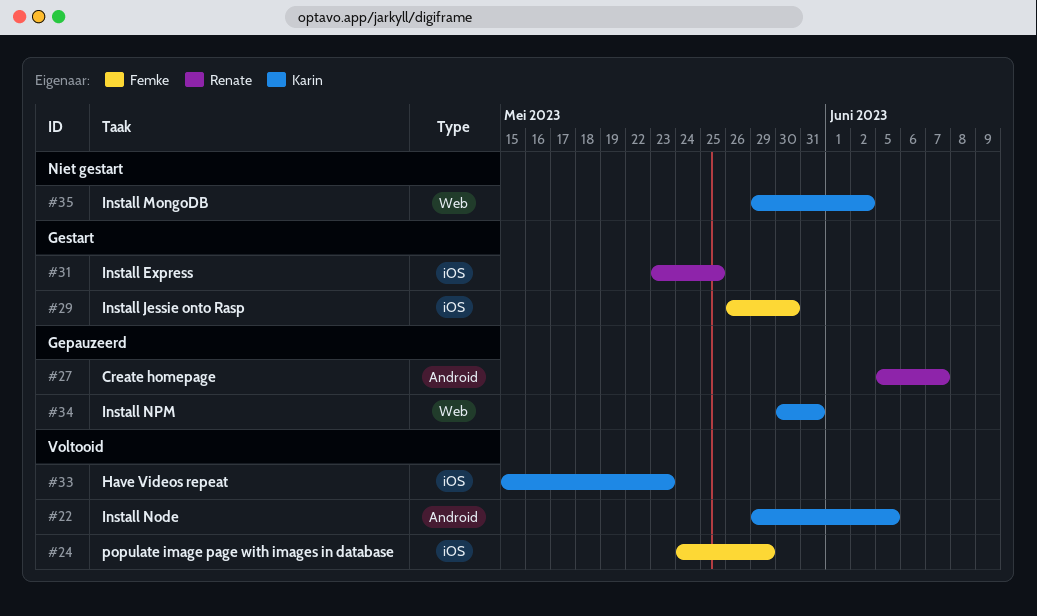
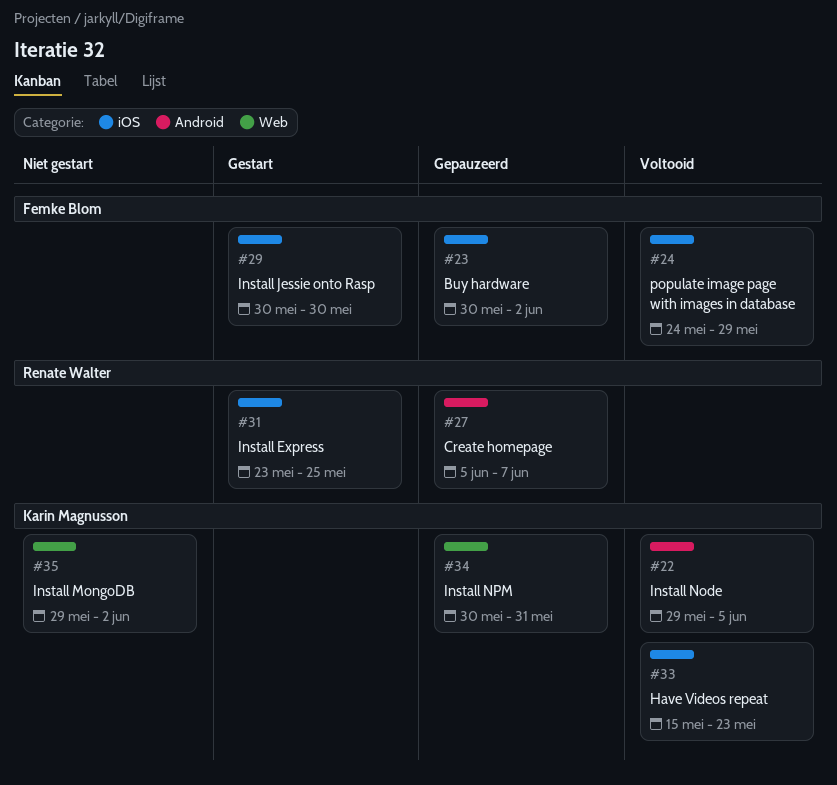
#23: none -> present
#29, start: May 26 -> May 30

